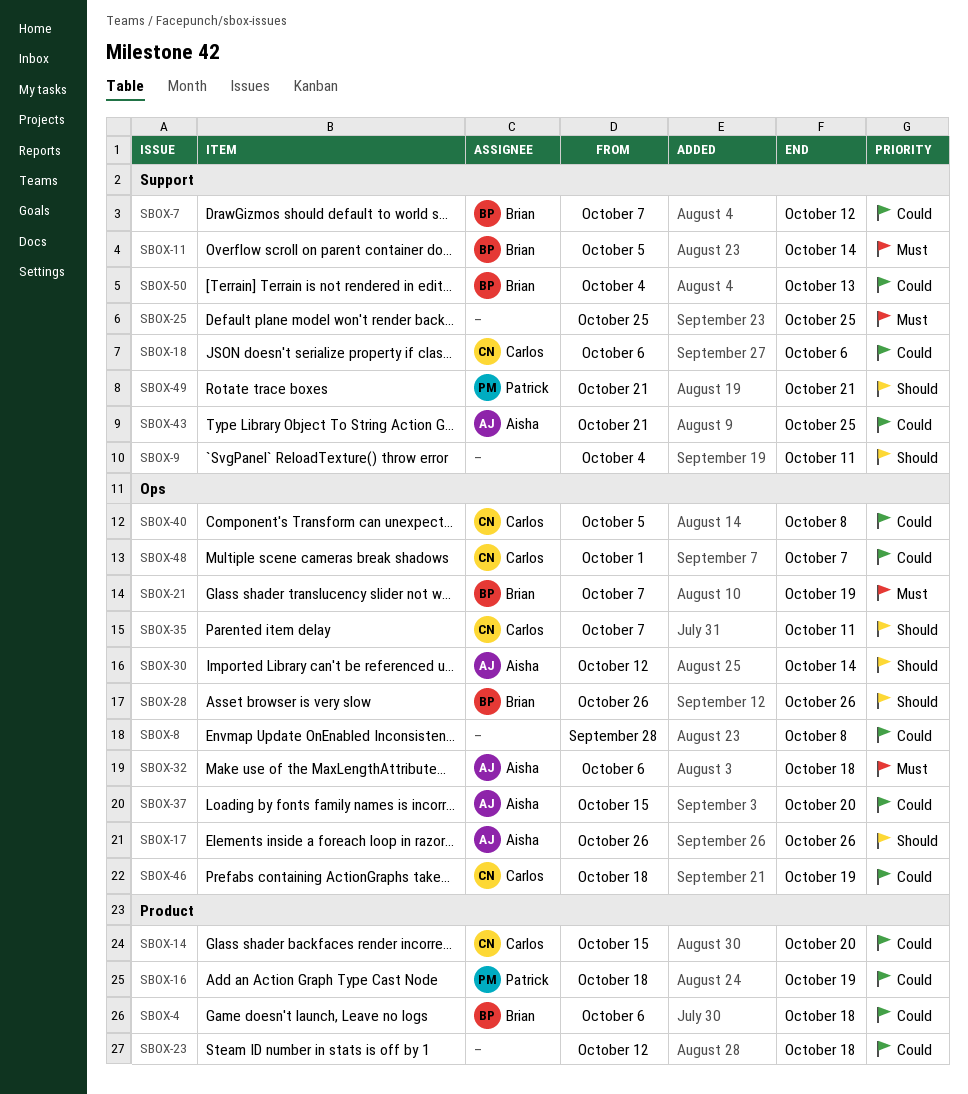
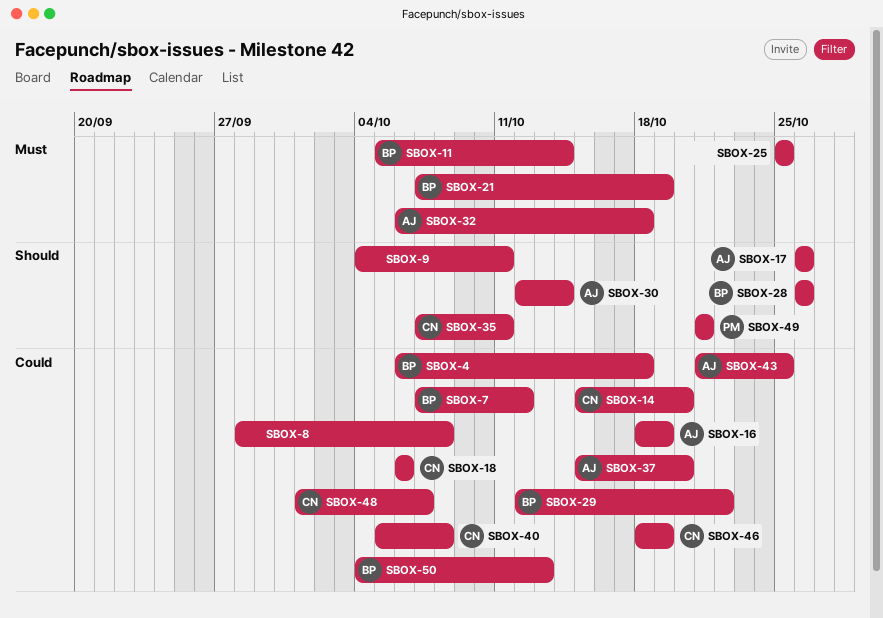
SBOX-16, owner: Patrick -> Aisha
SBOX-23: present -> none
SBOX-29: none -> present

